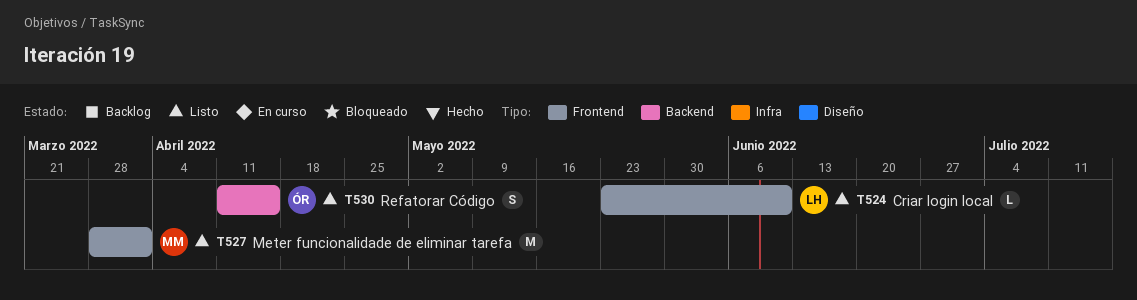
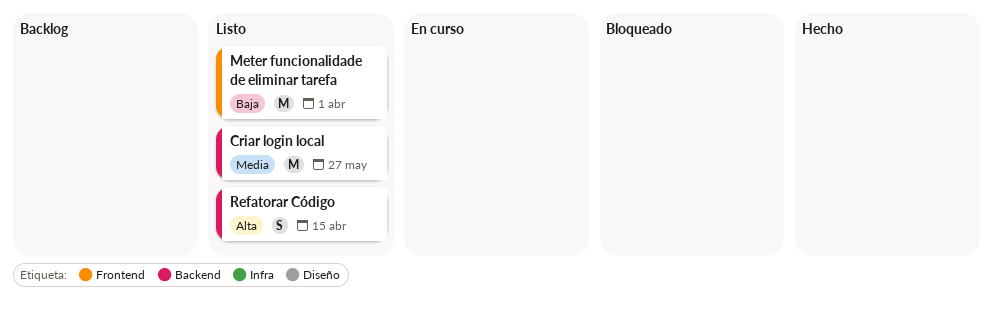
Criar login local, label: Frontend -> Backend
Criar login local, estimate: L -> M
Criar login local, due: Jun 10 -> May 27

